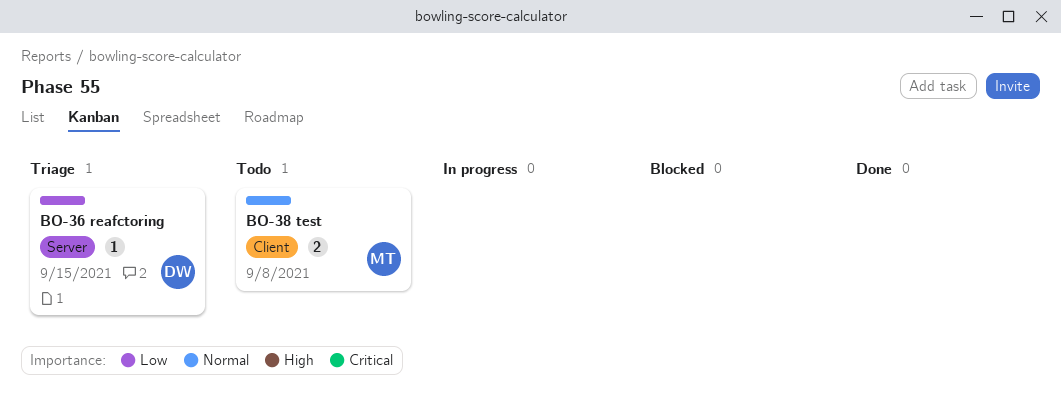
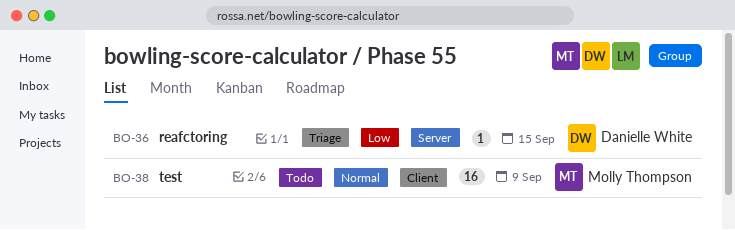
BO-38, estimate: 2 -> 16
BO-38, due: Sep 8 -> Sep 9

